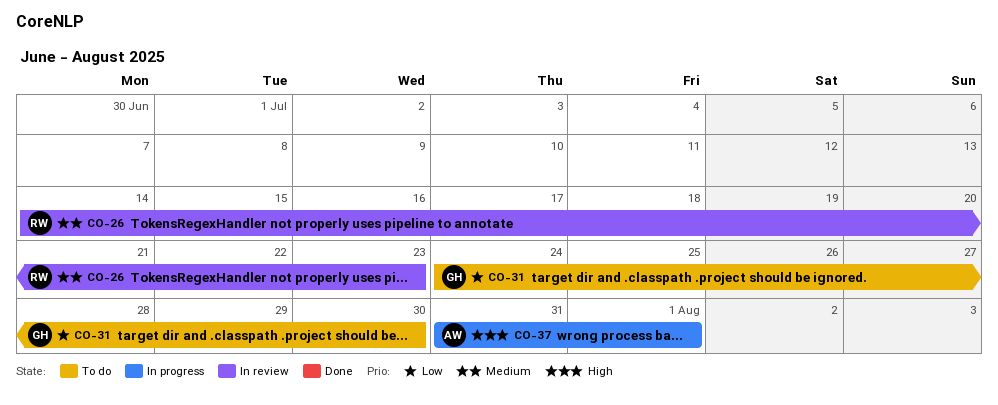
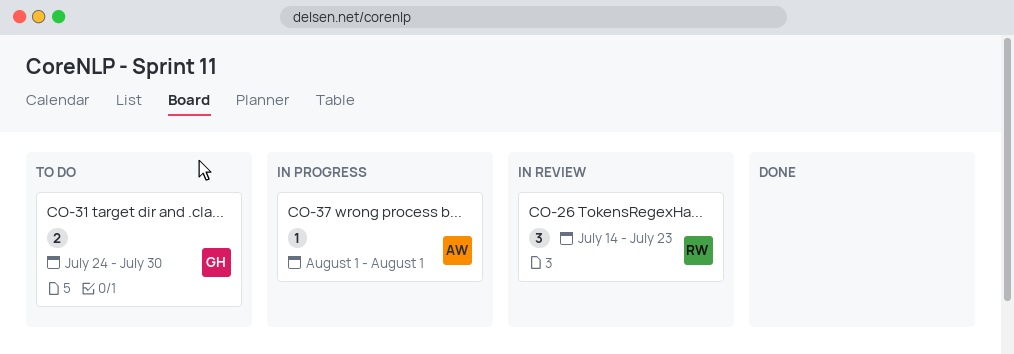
CO-37, start: Jul 31 -> Aug 1

